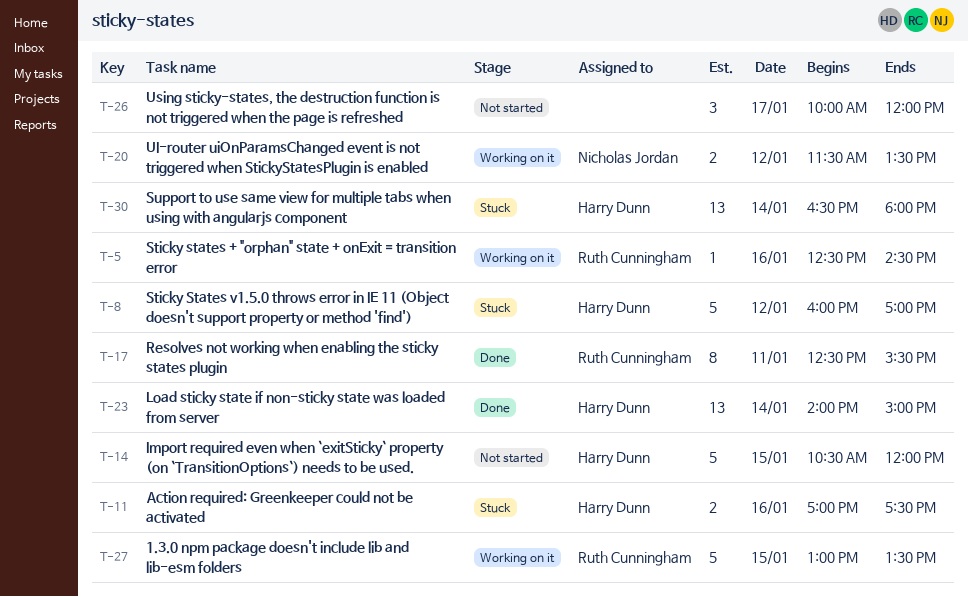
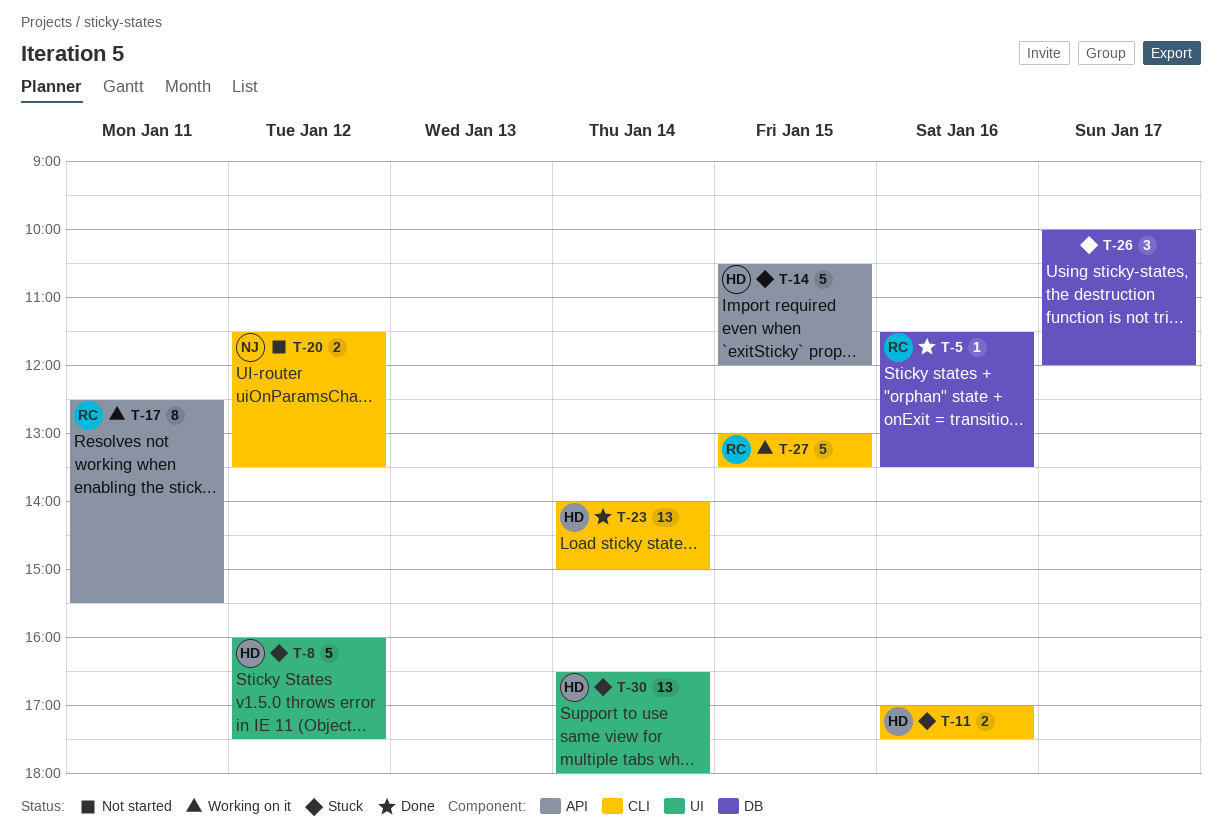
T-5, status: Working on it -> Done
T-5, begins: 12:30 -> 11:30
T-5, ends: 14:30 -> 13:30
T-8, ends: 17:00 -> 17:30
T-14, status: Not started -> Stuck
T-17, status: Done -> Working on it
T-20, status: Working on it -> Not started
T-26, status: Not started -> Stuck

